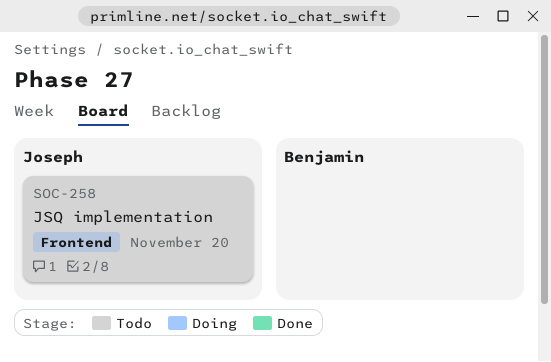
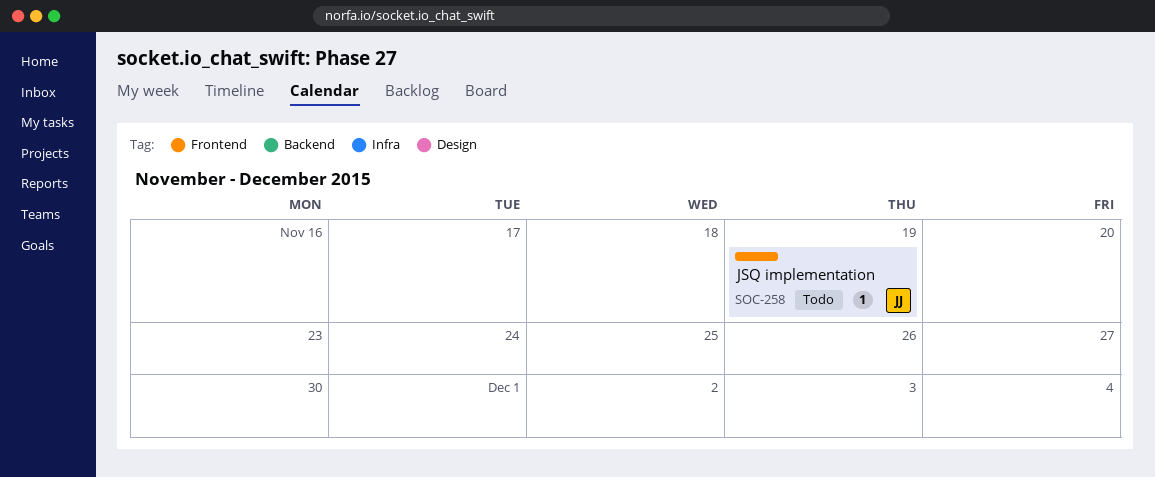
SOC-258, due: Nov 20 -> Nov 19

